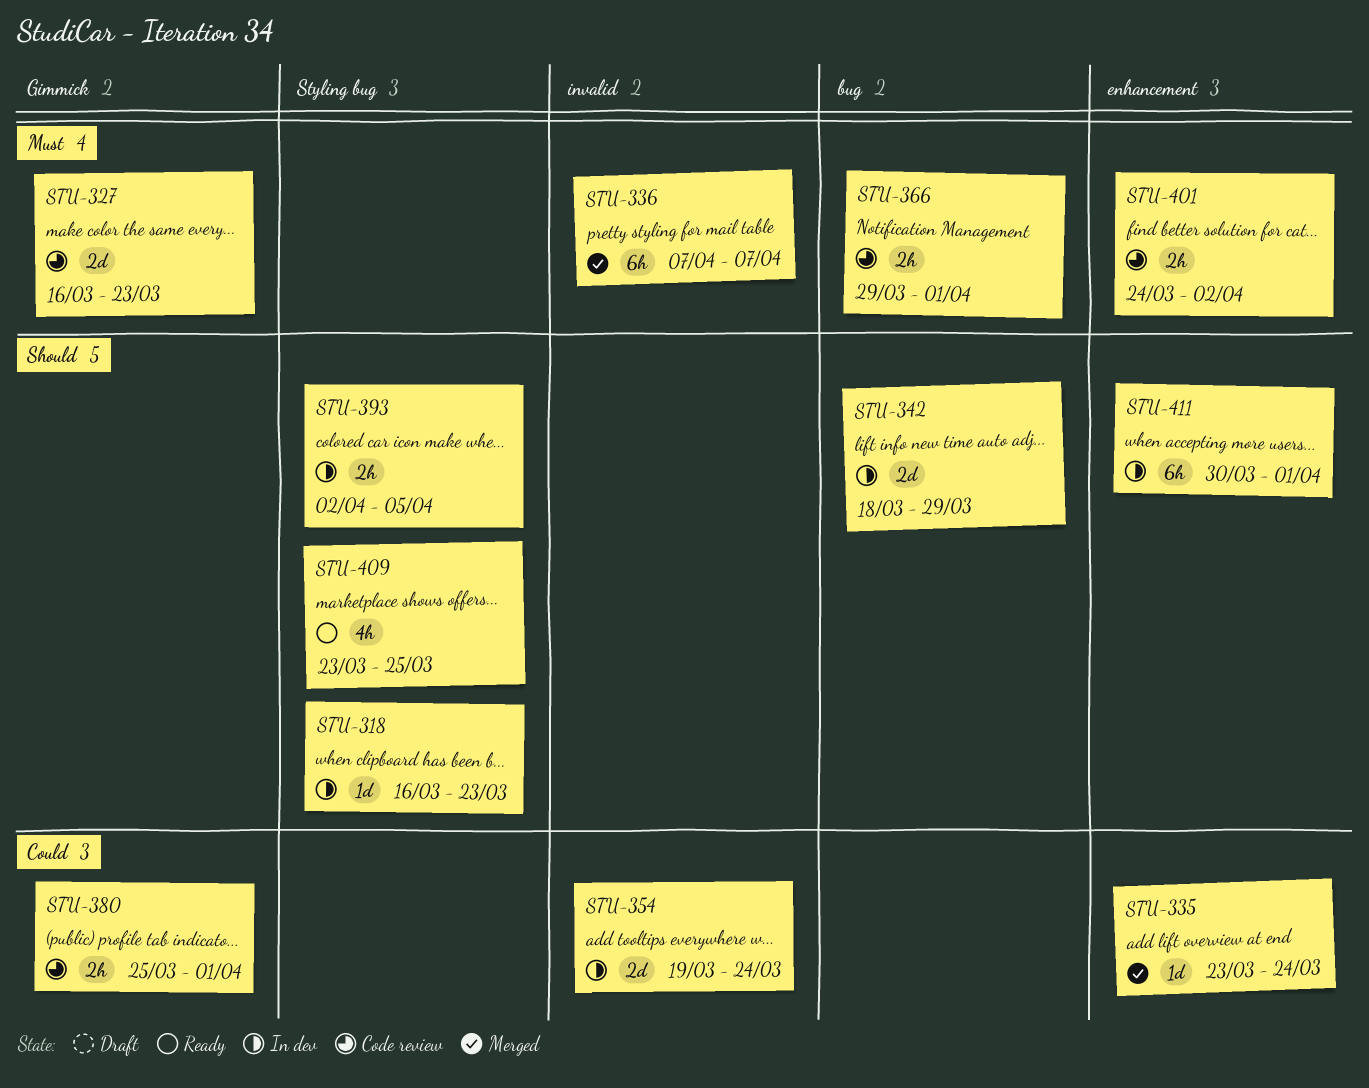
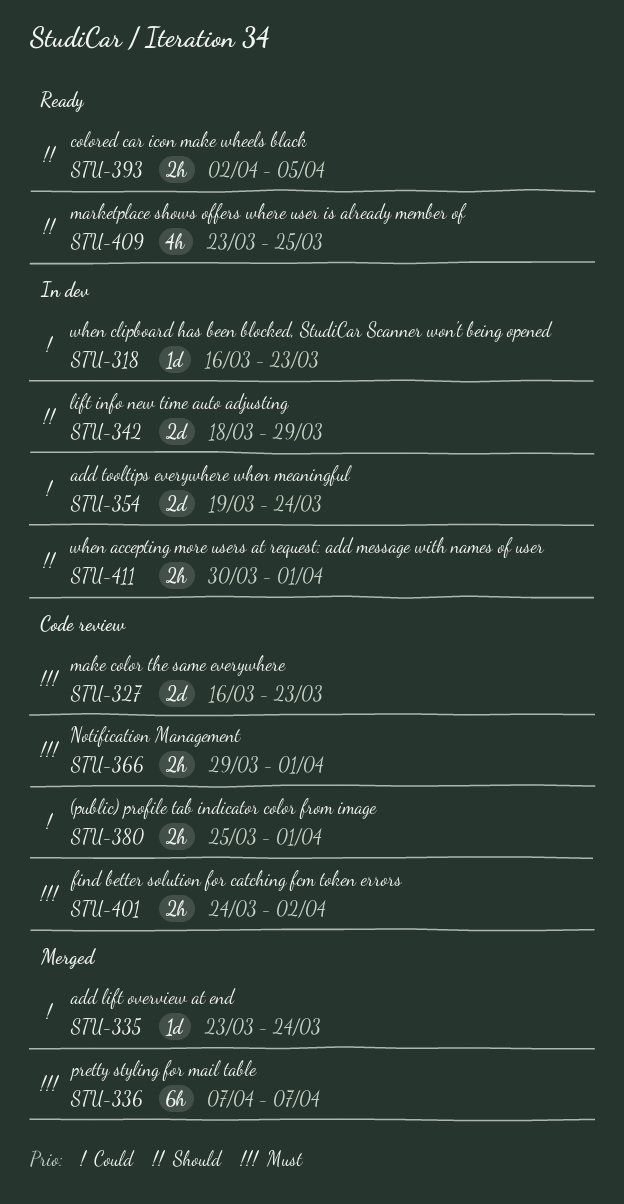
STU-318, priority: Should -> Could
STU-393, status: In dev -> Ready
STU-411, estimate: 6h -> 2h

